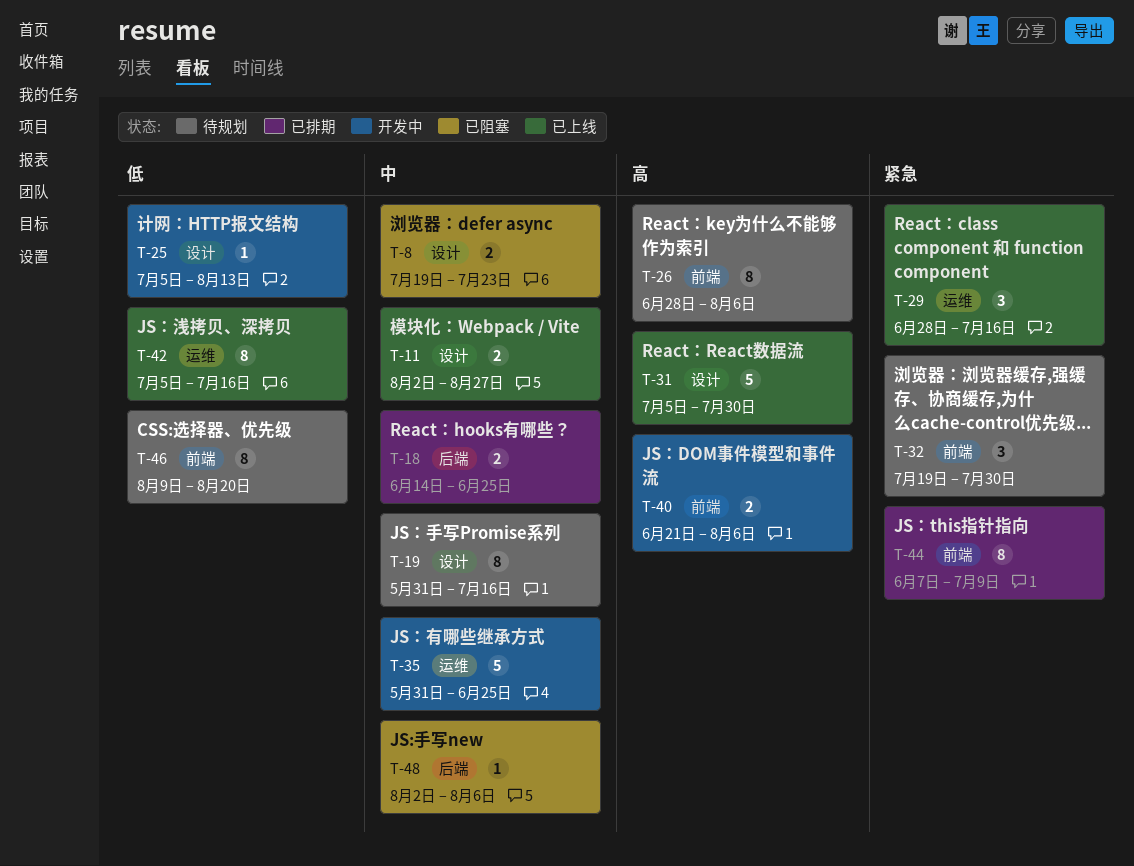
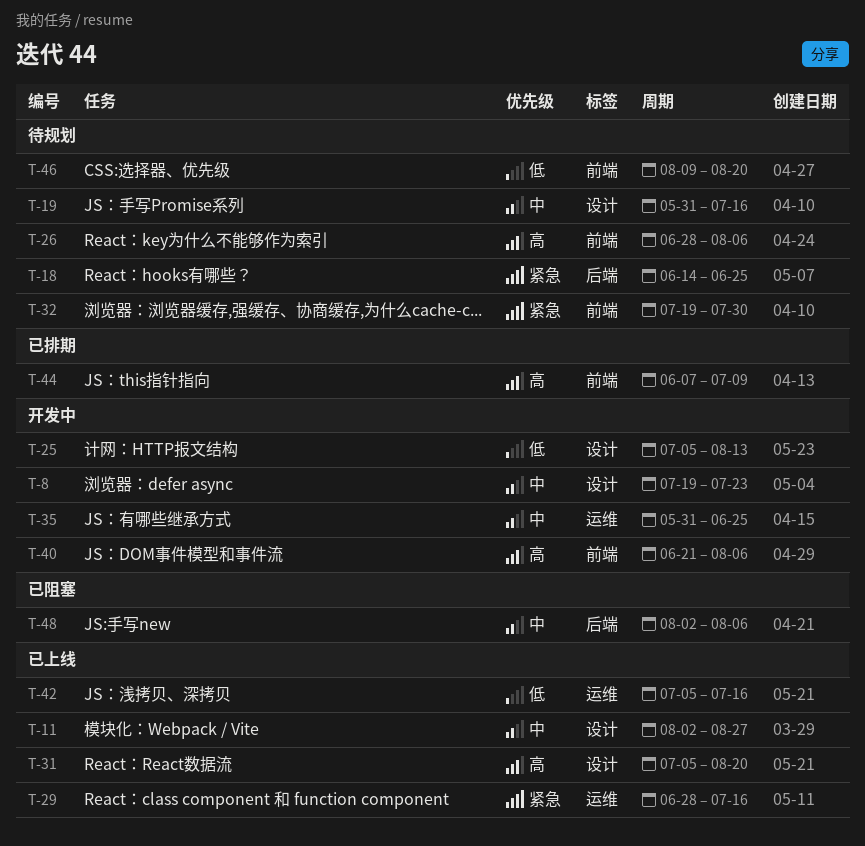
T-8, status: 已阻塞 -> 开发中
T-18, status: 已排期 -> 待规划
T-18, priority: 中 -> 紧急
T-31, due: Jul 30 -> Aug 20
T-44, priority: 紧急 -> 高

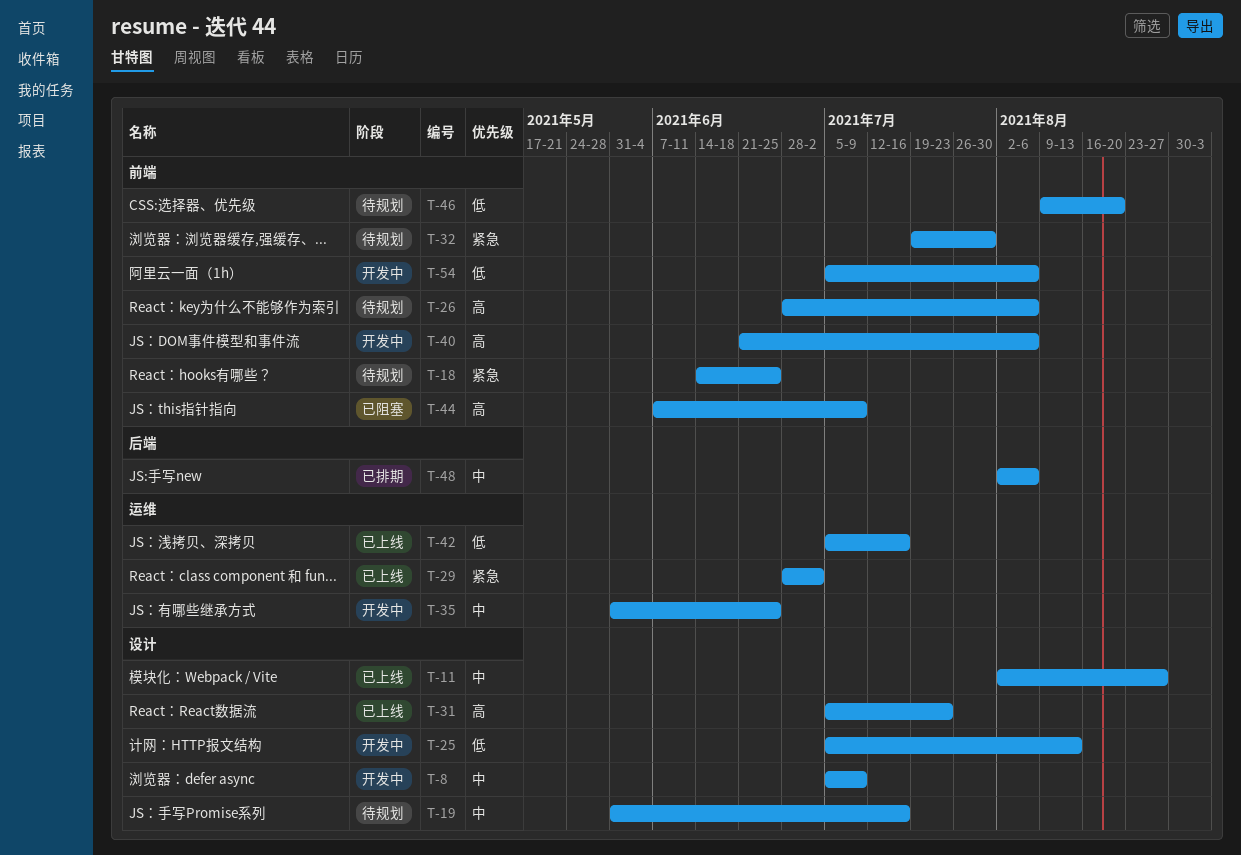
T-8, start: Jul 19 -> Jul 5
T-8, due: Jul 23 -> Jul 9
T-18, label: 后端 -> 前端
T-29, due: Jul 16 -> Jul 2
T-31, due: Aug 20 -> Jul 23
T-44, status: 已排期 -> 已阻塞
T-48, status: 已阻塞 -> 已排期
T-54: none -> present

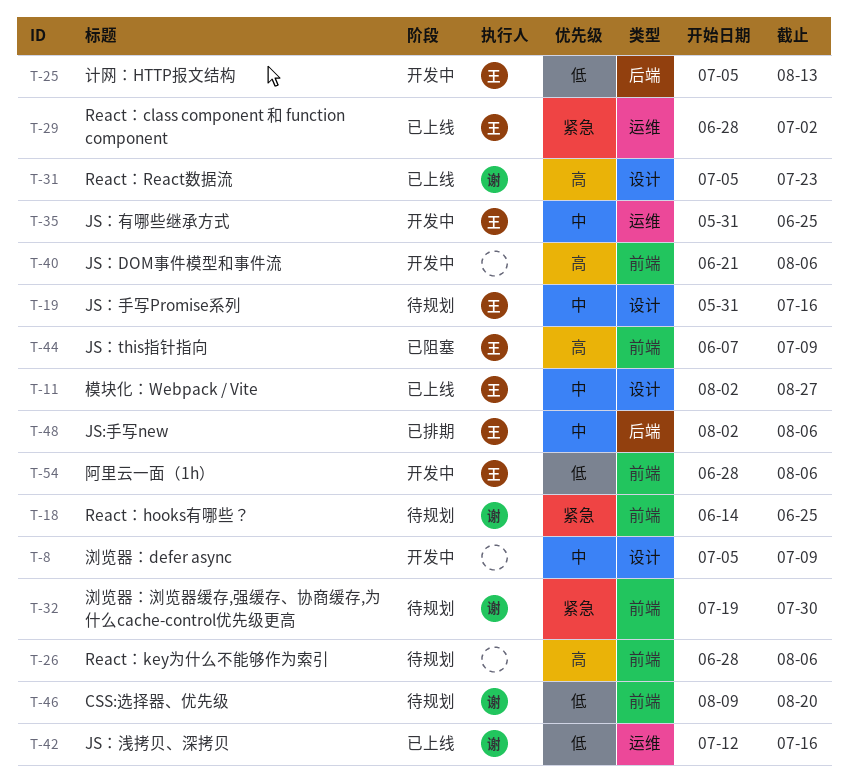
T-25, label: 设计 -> 后端
T-42, start: Jul 5 -> Jul 12
T-54, start: Jul 5 -> Jun 28

